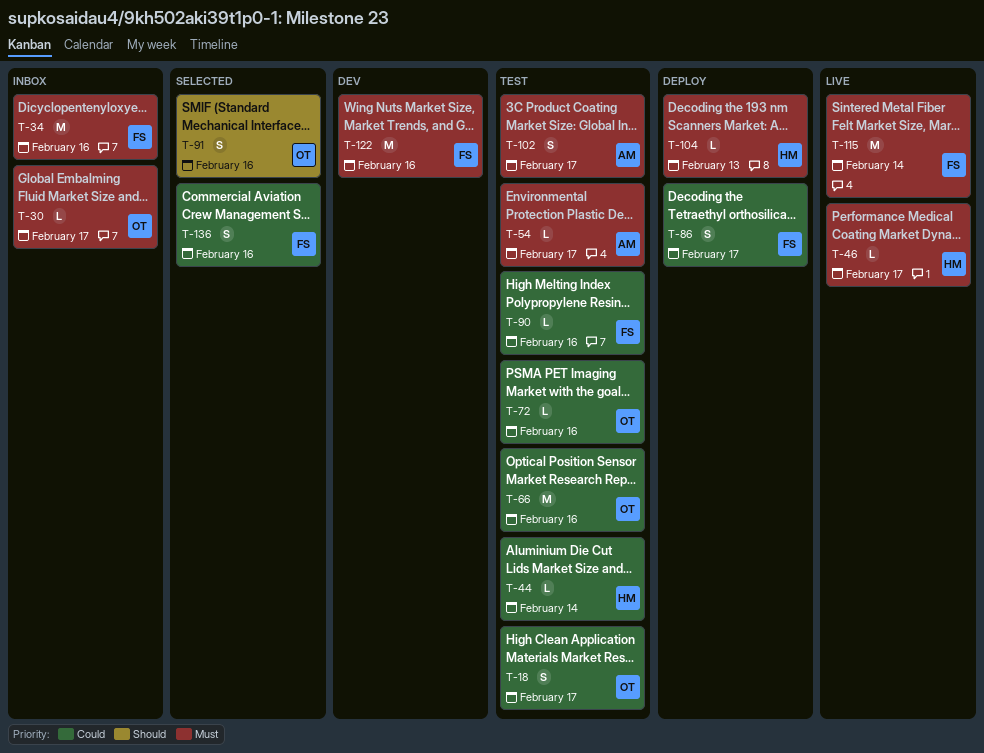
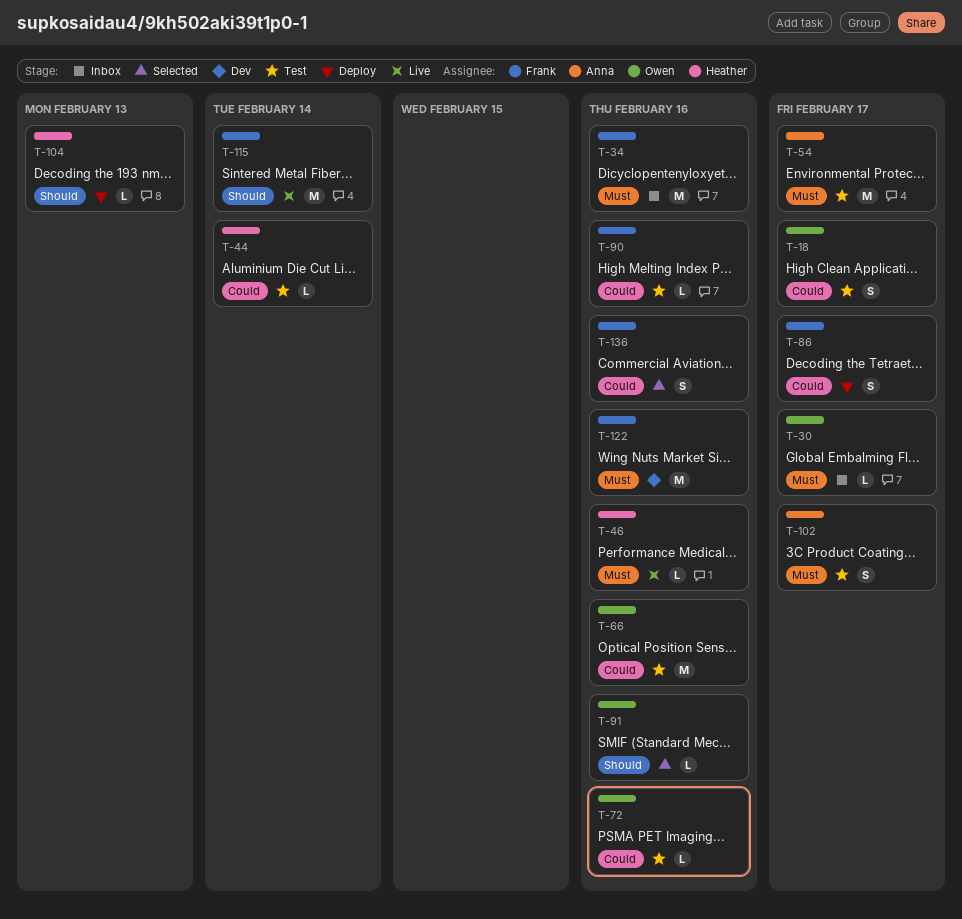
T-46, due: Feb 17 -> Feb 16
T-54, estimate: L -> M
T-91, estimate: S -> L
T-104, priority: Must -> Should
T-115, priority: Must -> Should

